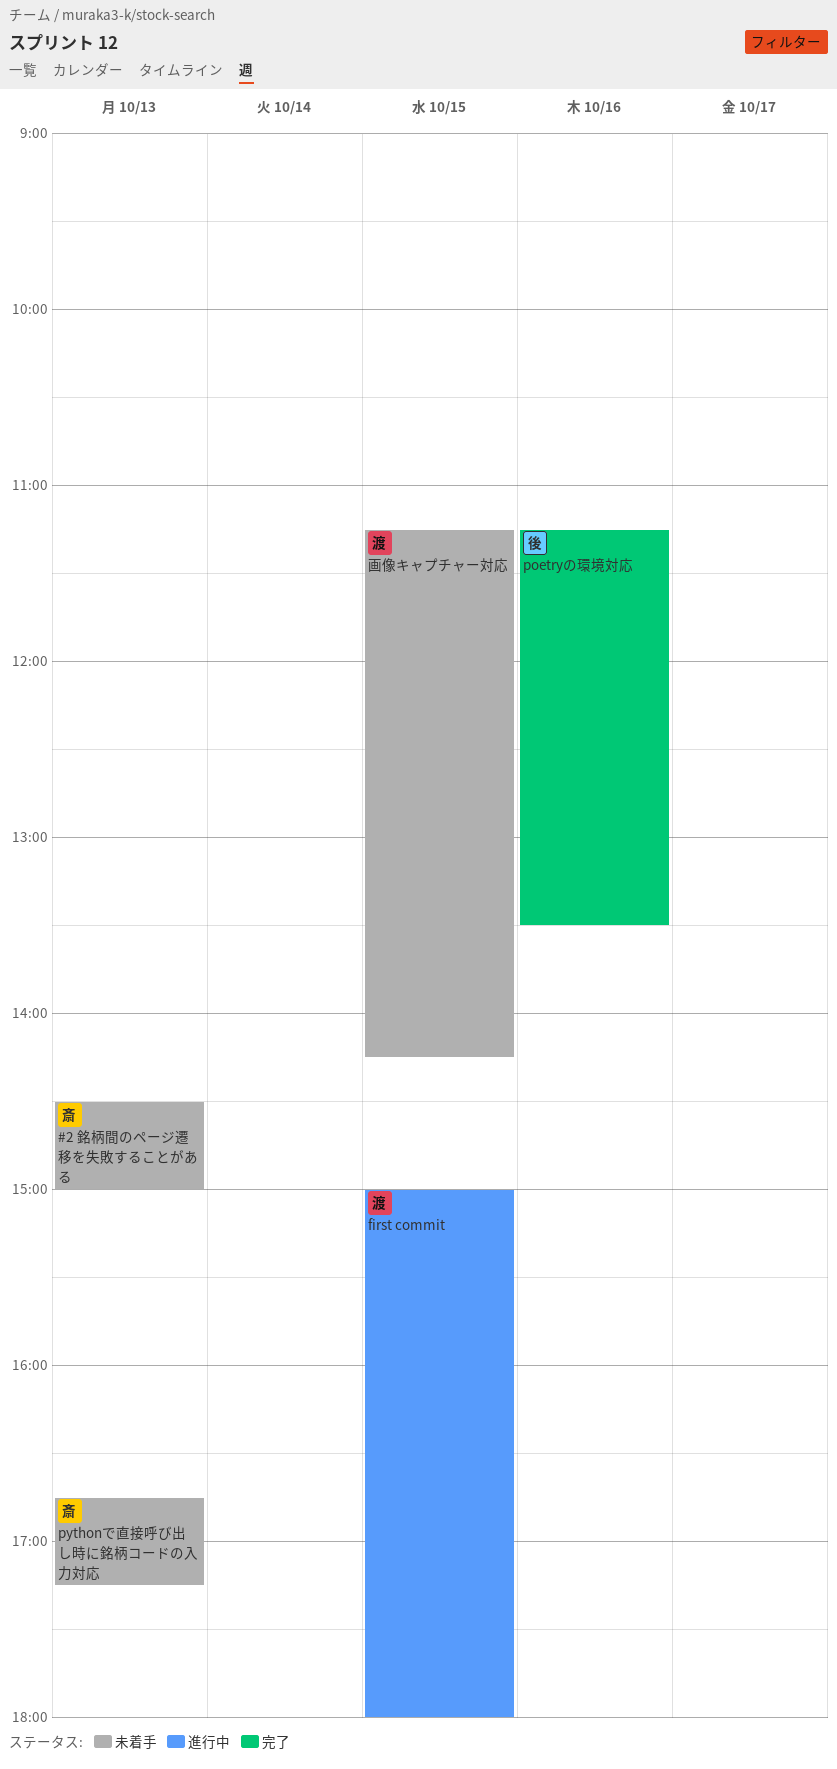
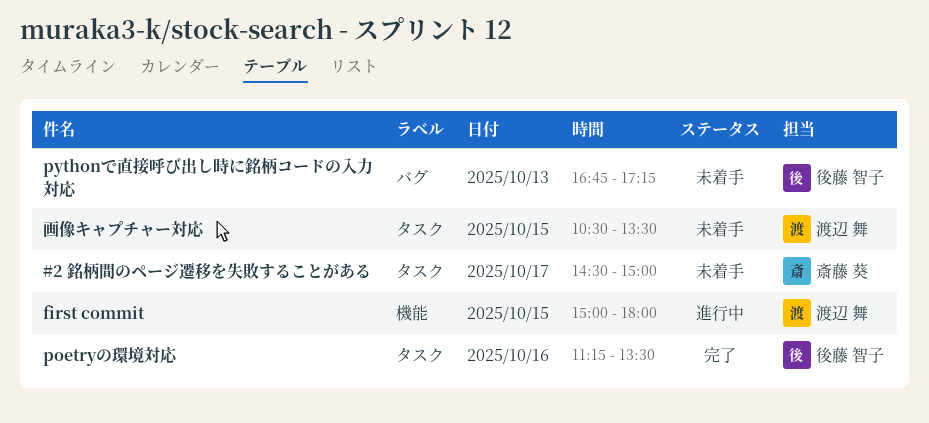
#2 銘柄間のページ遷移を失敗することがある, day: Oct 13 -> Oct 17
pythonで直接呼び出し時に銘柄コードの入力対応, owner: 斎藤 葵 -> 後藤 智子
画像キャプチャー対応, begins: 11:15 -> 10:30
画像キャプチャー対応, ends: 14:15 -> 13:30

